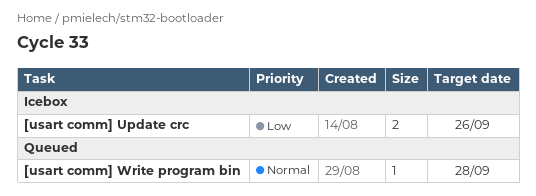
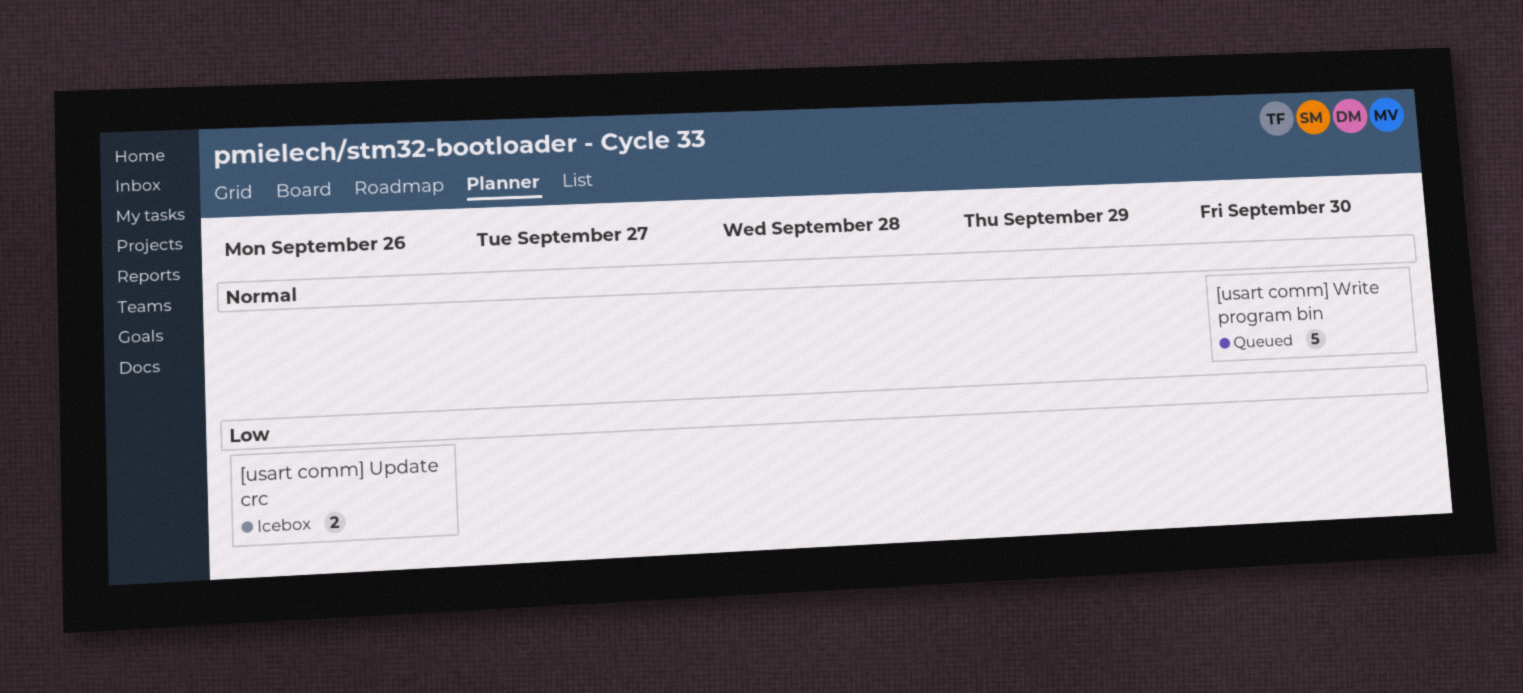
[usart comm] Write program bin, estimate: 1 -> 5
[usart comm] Write program bin, due: Sep 28 -> Sep 30

